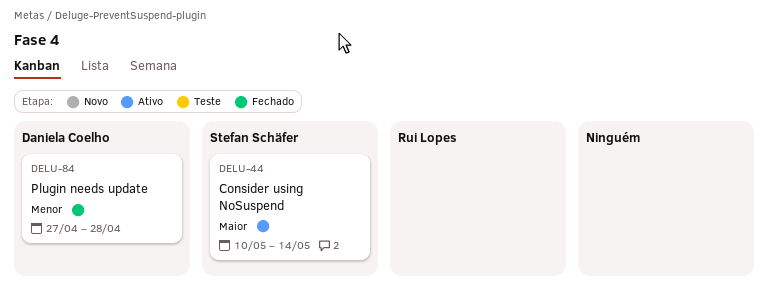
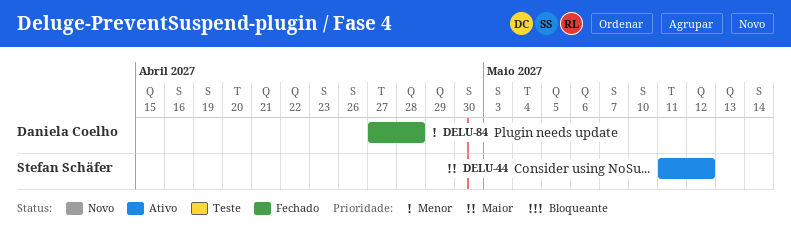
DELU-44, start: May 10 -> May 11
DELU-44, due: May 14 -> May 12

